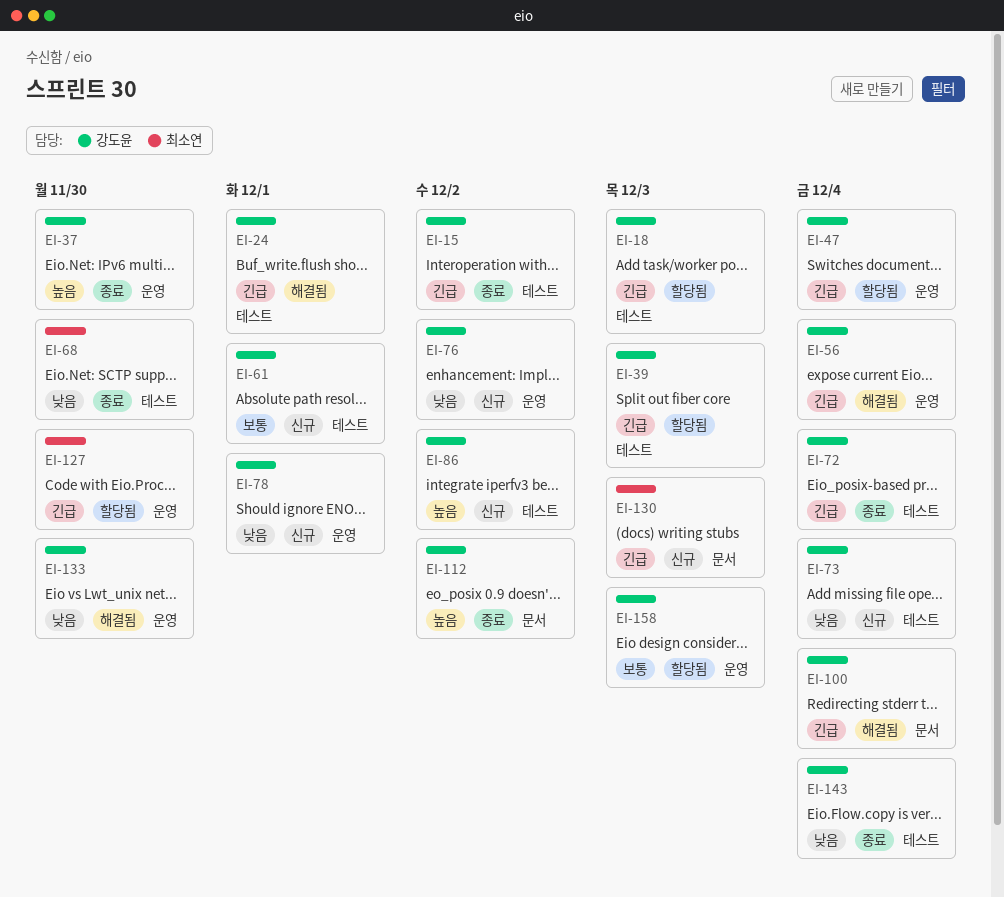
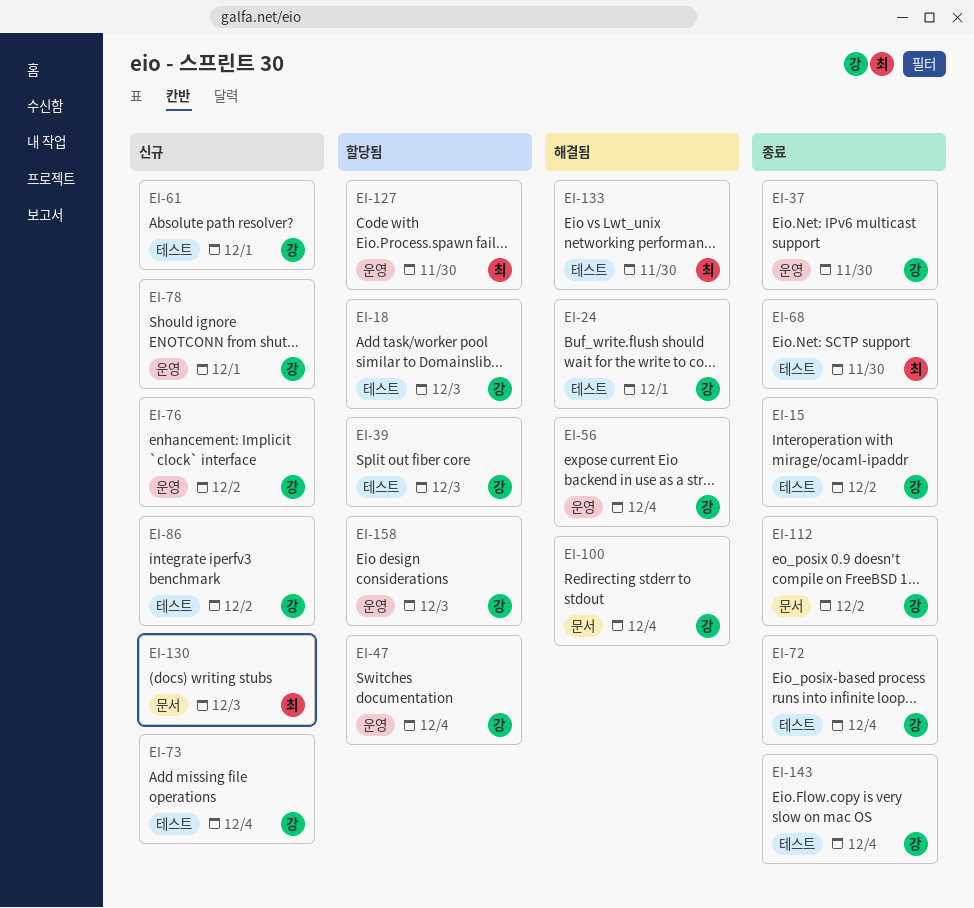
EI-133, owner: 강도윤 -> 최소연
EI-133, label: 운영 -> 테스트

